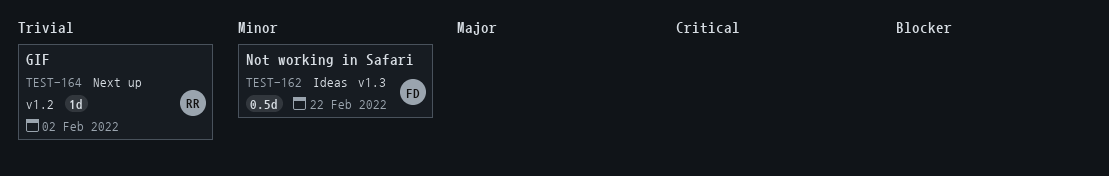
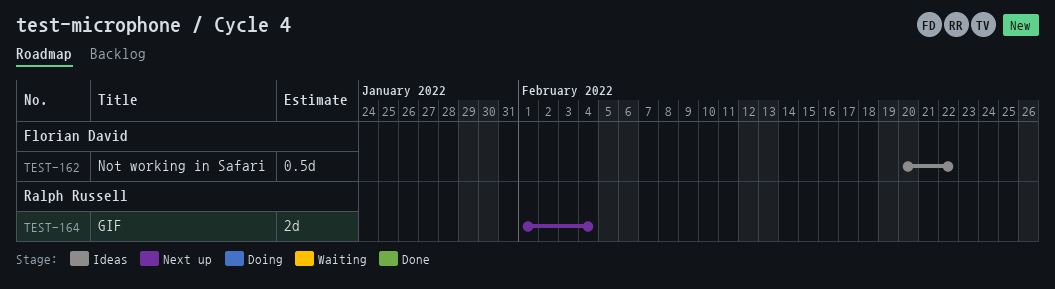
TEST-164, estimate: 1d -> 2d
TEST-164, due: Feb 2 -> Feb 4

